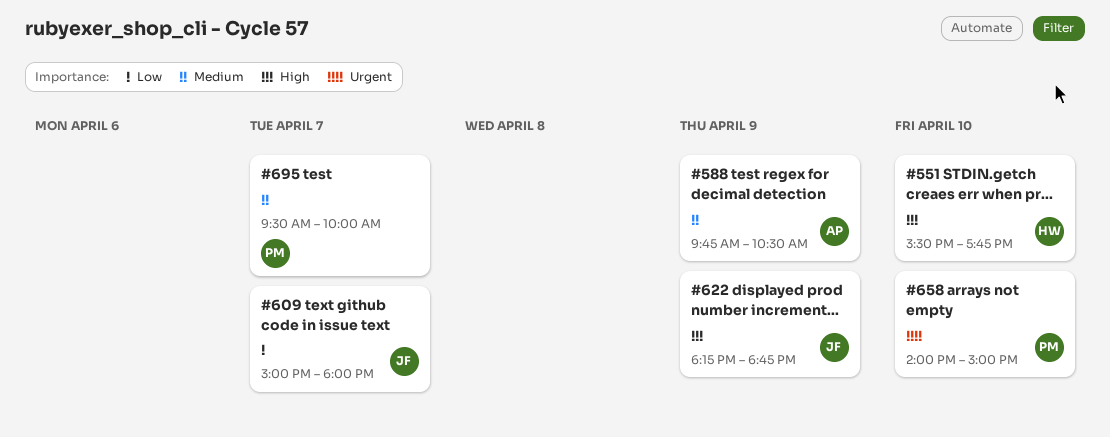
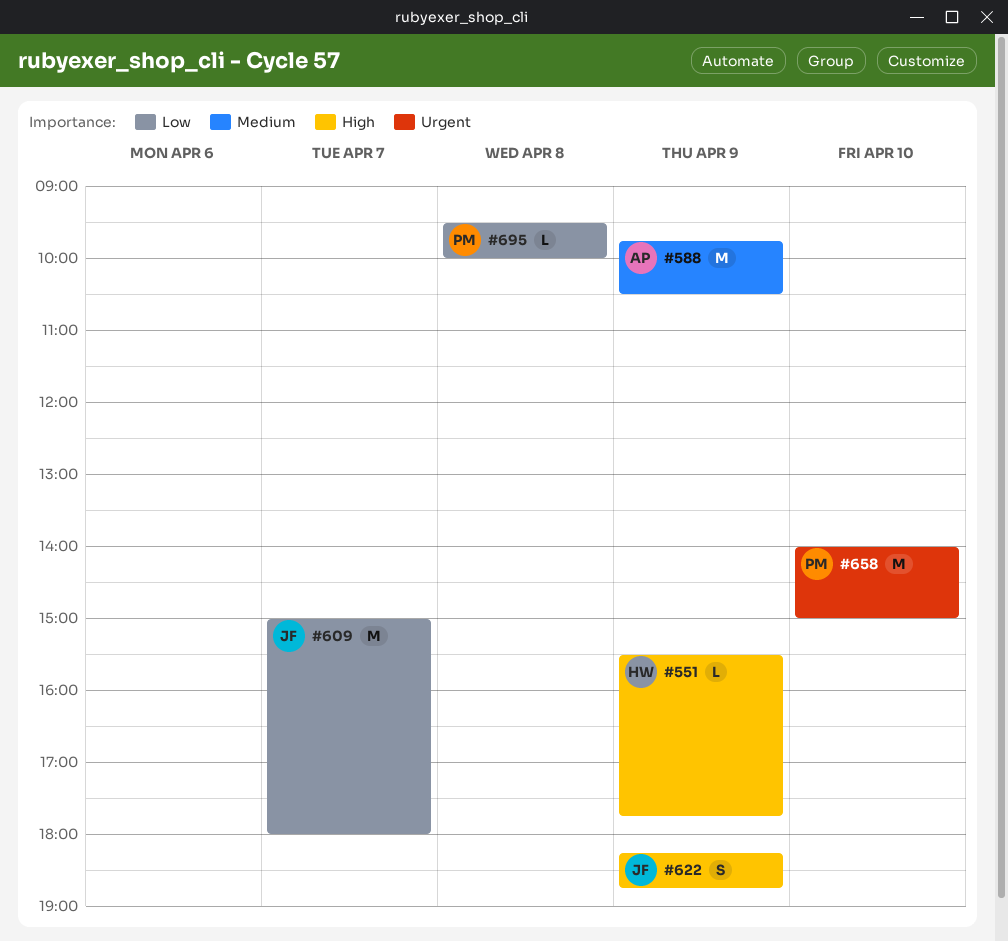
#551, day: Apr 10 -> Apr 9
#695, priority: Medium -> Low
#695, day: Apr 7 -> Apr 8

